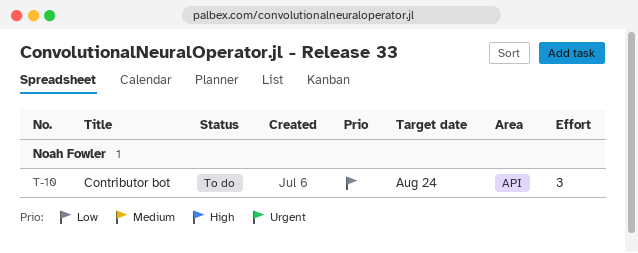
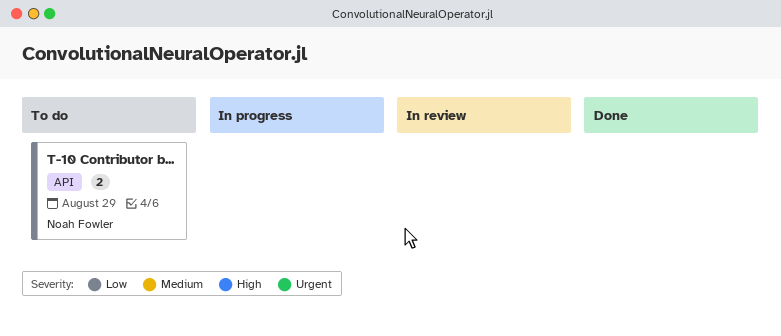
T-10, estimate: 3 -> 2
T-10, due: Aug 24 -> Aug 29

